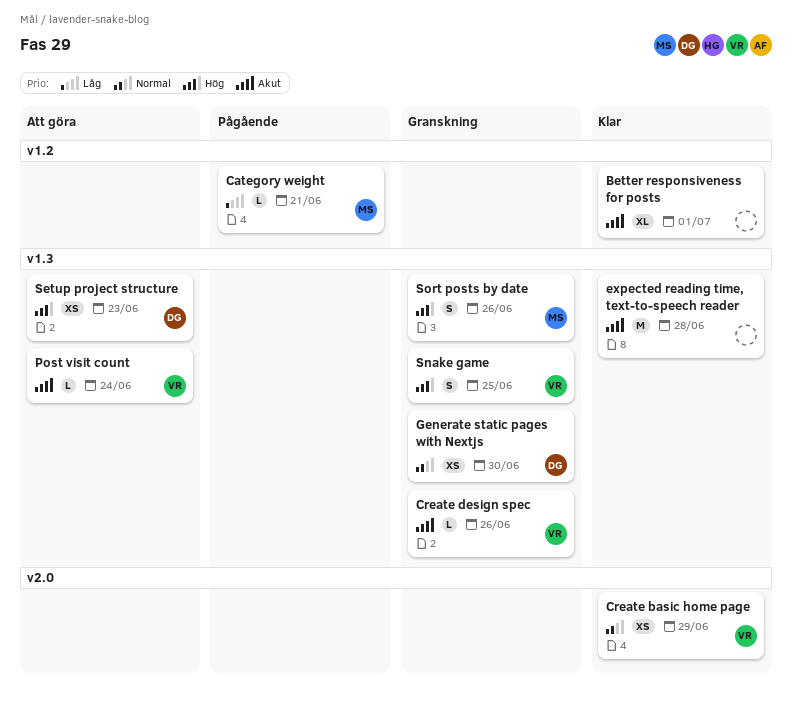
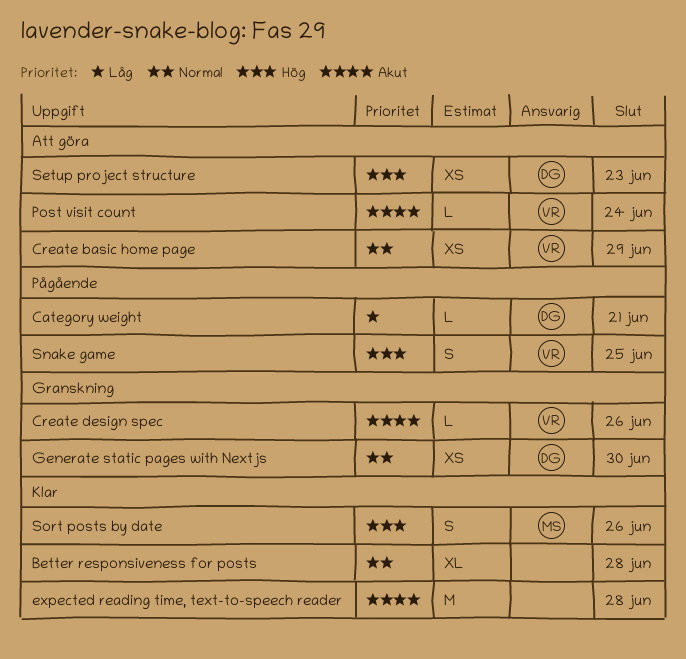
Better responsiveness for posts, priority: Akut -> Normal
Better responsiveness for posts, due: Jul 1 -> Jun 28
Category weight, owner: MS -> DG
Create basic home page, status: Klar -> Att göra
Snake game, status: Granskning -> Pågående
Sort posts by date, status: Granskning -> Klar

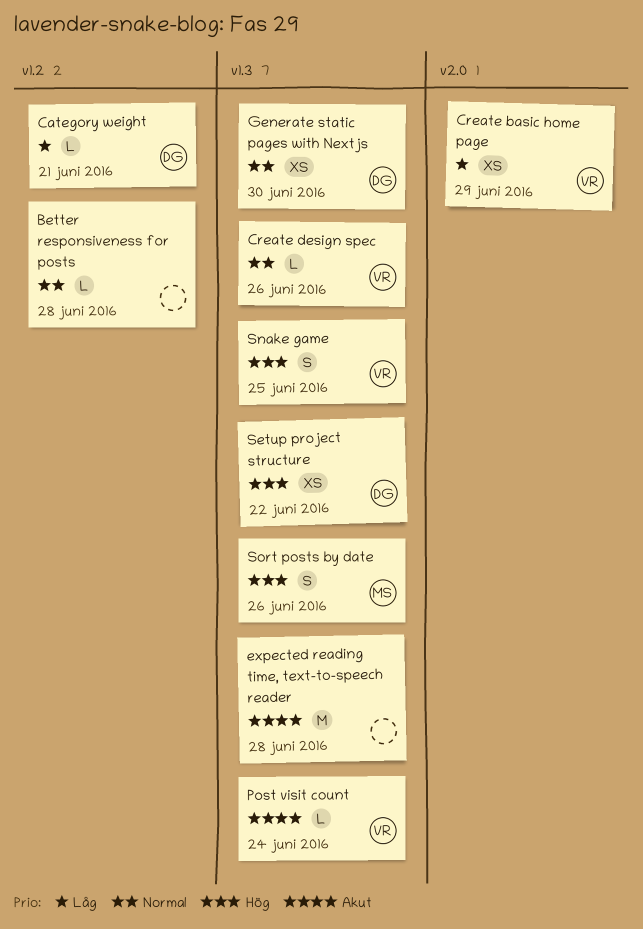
Better responsiveness for posts, estimate: XL -> L
Create basic home page, priority: Normal -> Låg
Create design spec, priority: Akut -> Normal
Setup project structure, due: Jun 23 -> Jun 22

